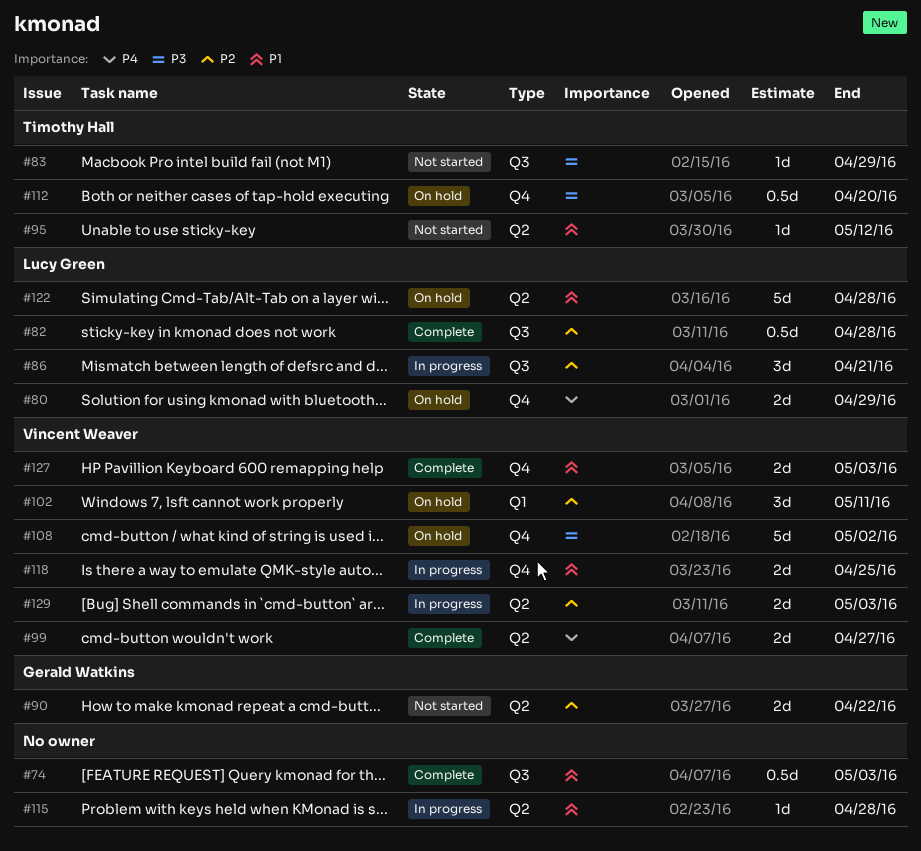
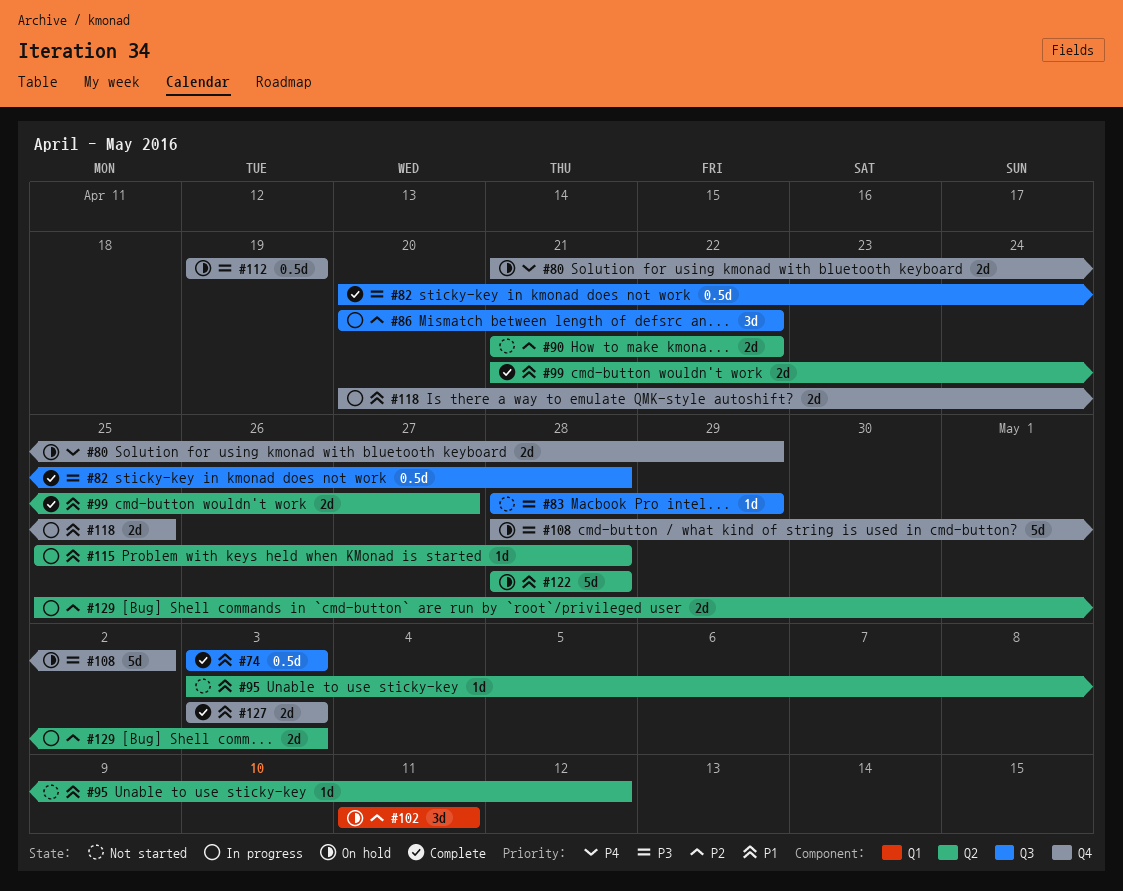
#82, priority: P2 -> P3
#86, due: Apr 21 -> Apr 22
#99, priority: P4 -> P1
#112, due: Apr 20 -> Apr 19

